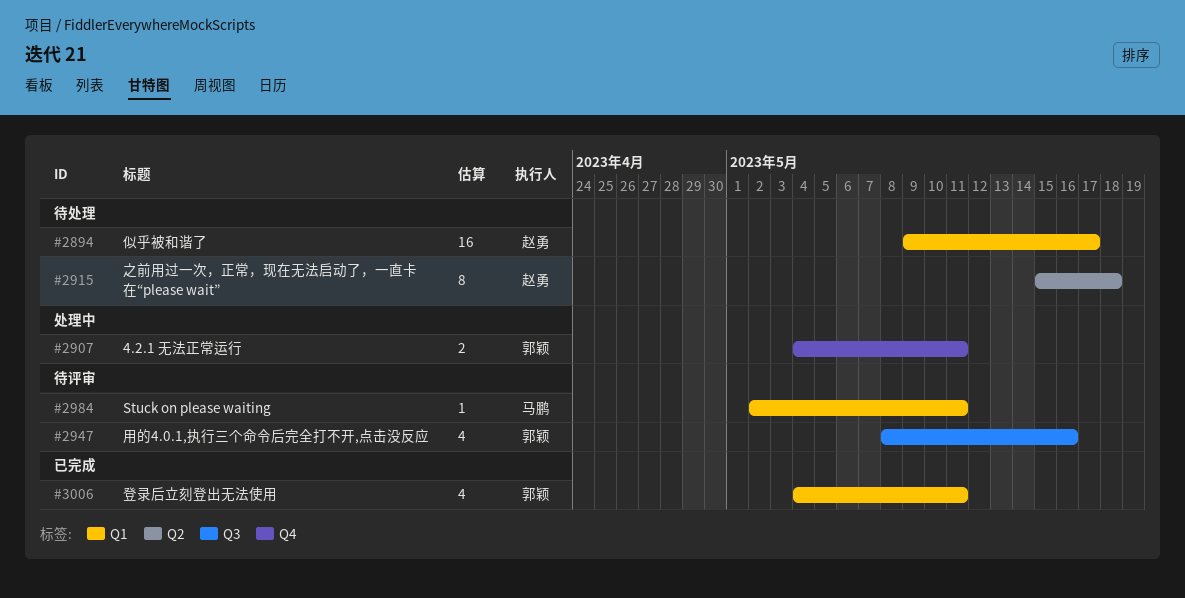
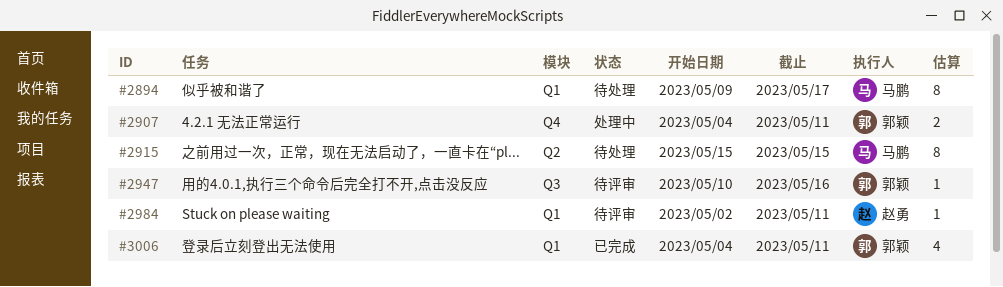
#2894, owner: 赵勇 -> 马鹏
#2894, estimate: 16 -> 8
#2915, owner: 赵勇 -> 马鹏
#2915, due: May 18 -> May 15
#2947, estimate: 4 -> 1
#2947, start: May 8 -> May 10
#2984, owner: 马鹏 -> 赵勇

